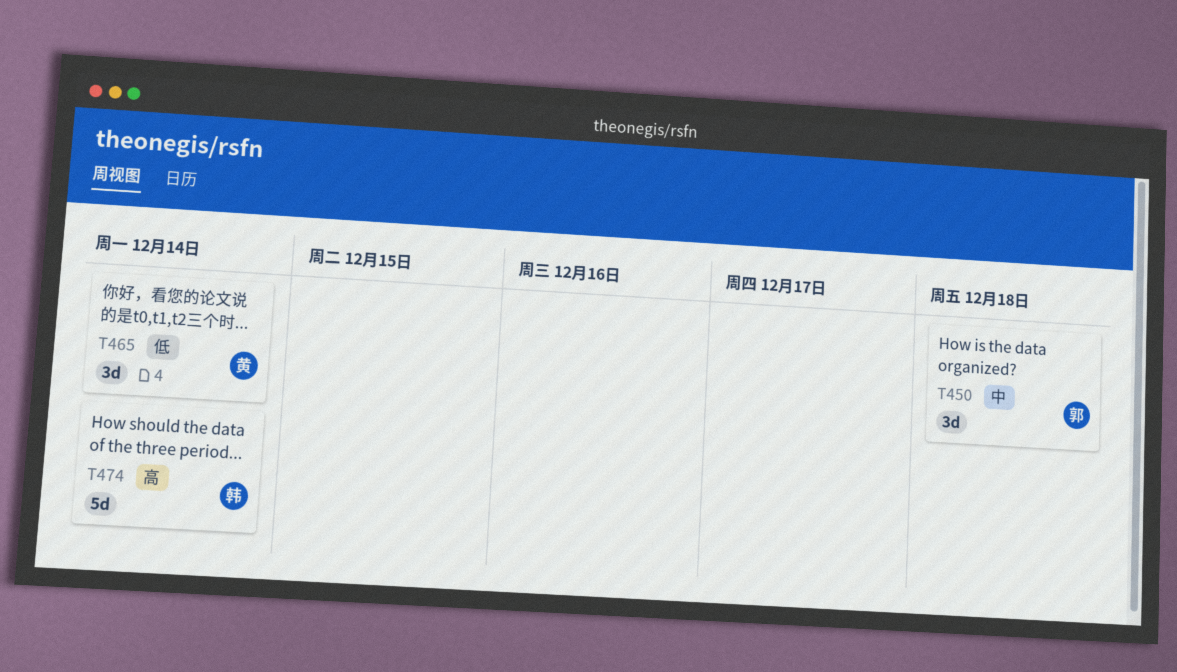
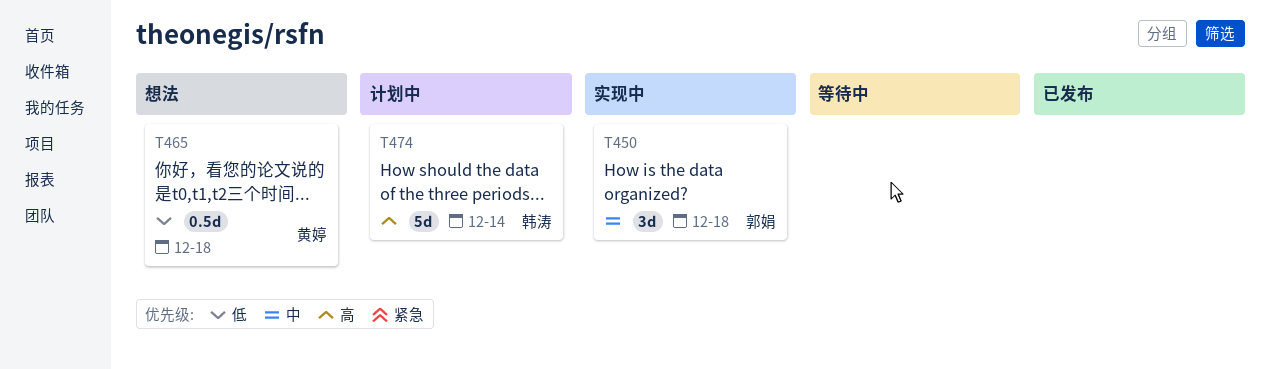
T465, estimate: 3d -> 0.5d
T465, due: Dec 14 -> Dec 18

